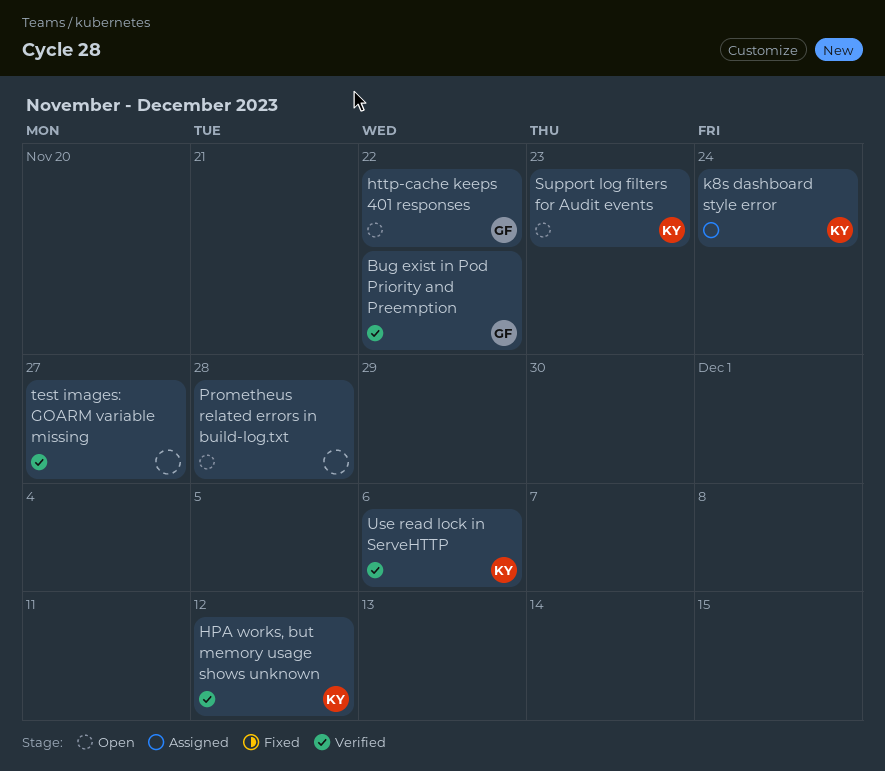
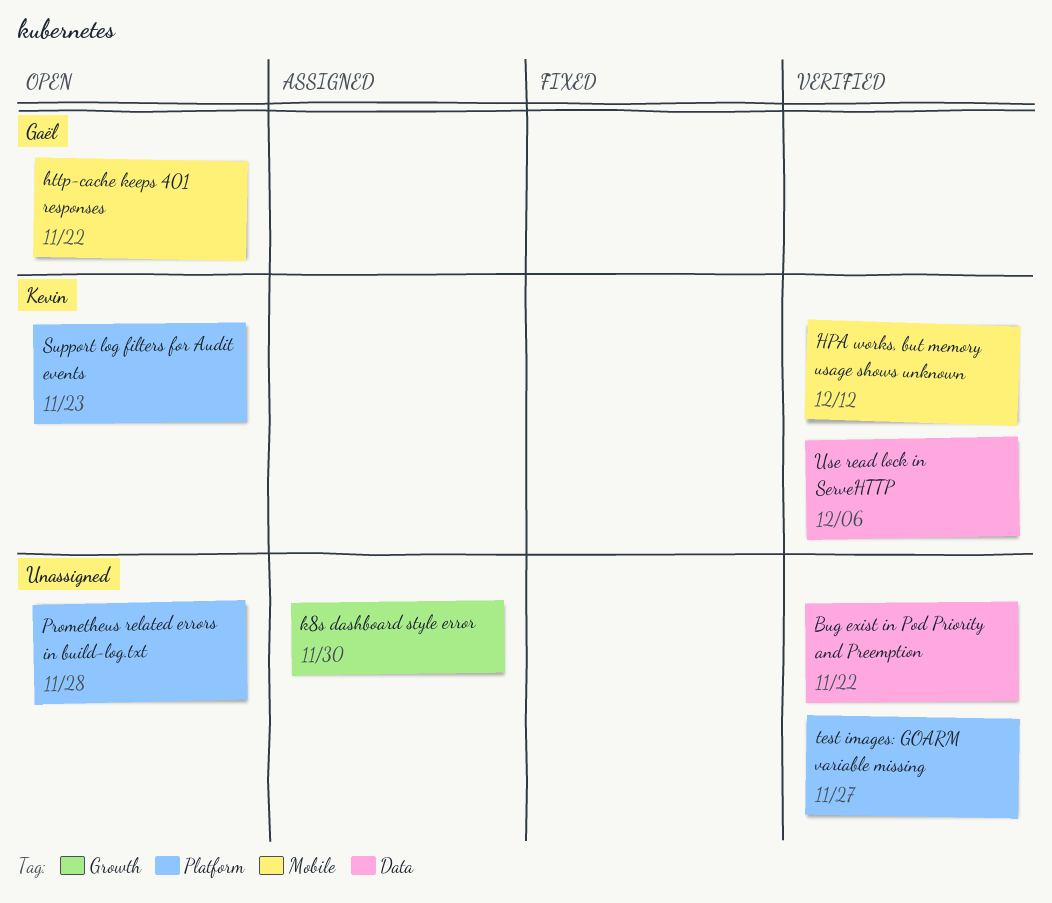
Bug exist in Pod Priority and Preemption, owner: Gaël -> none
k8s dashboard style error, owner: Kevin -> none
k8s dashboard style error, due: Nov 24 -> Nov 30

